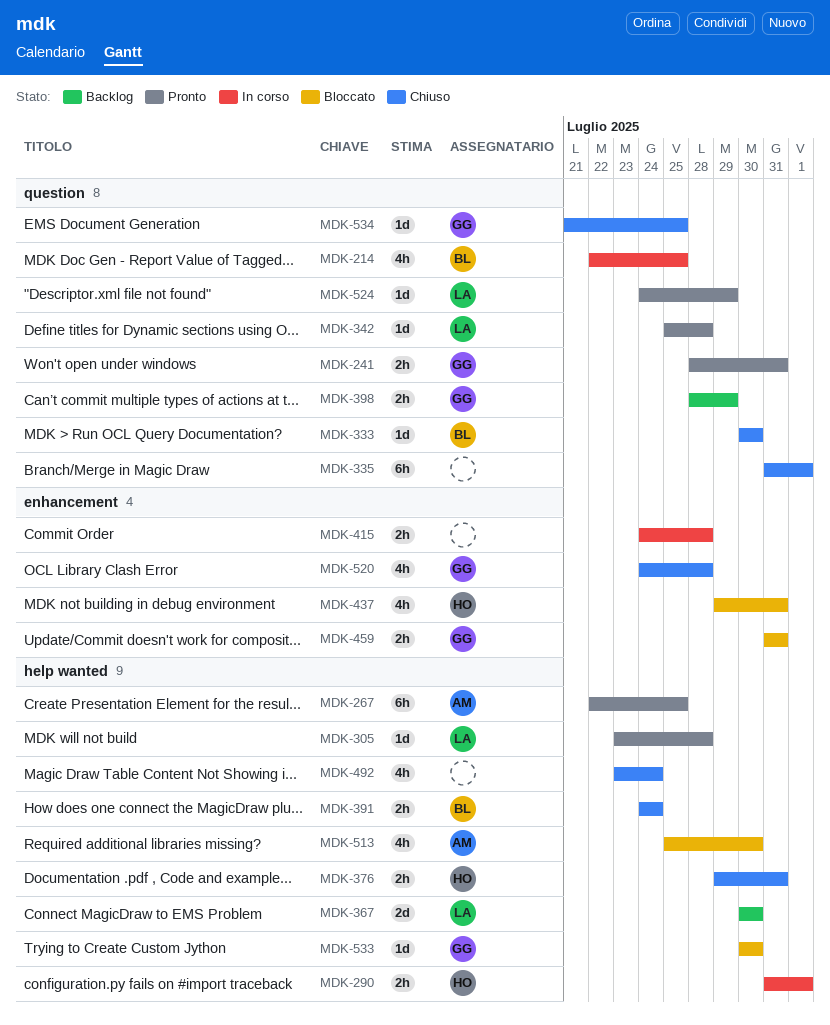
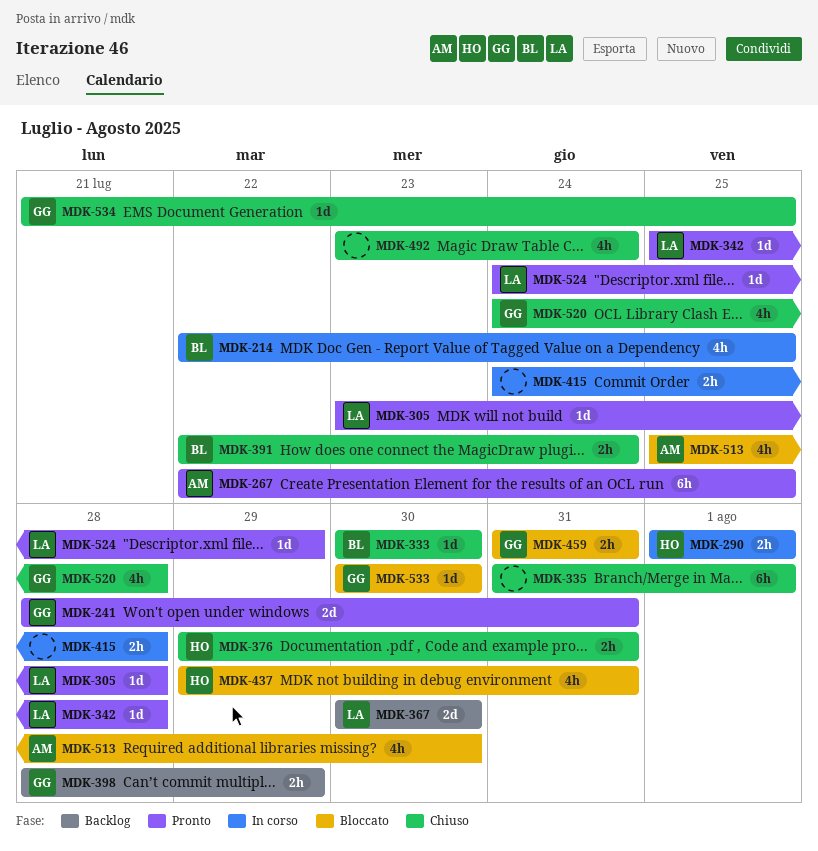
MDK-241, estimate: 2h -> 2d
MDK-290, start: Jul 31 -> Aug 1
MDK-391, start: Jul 24 -> Jul 22

